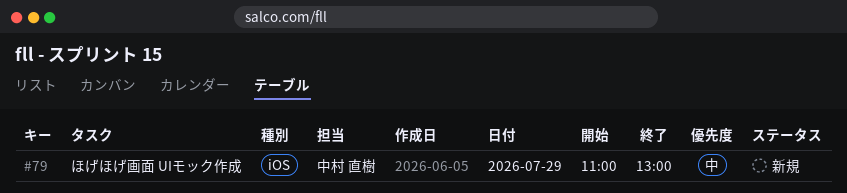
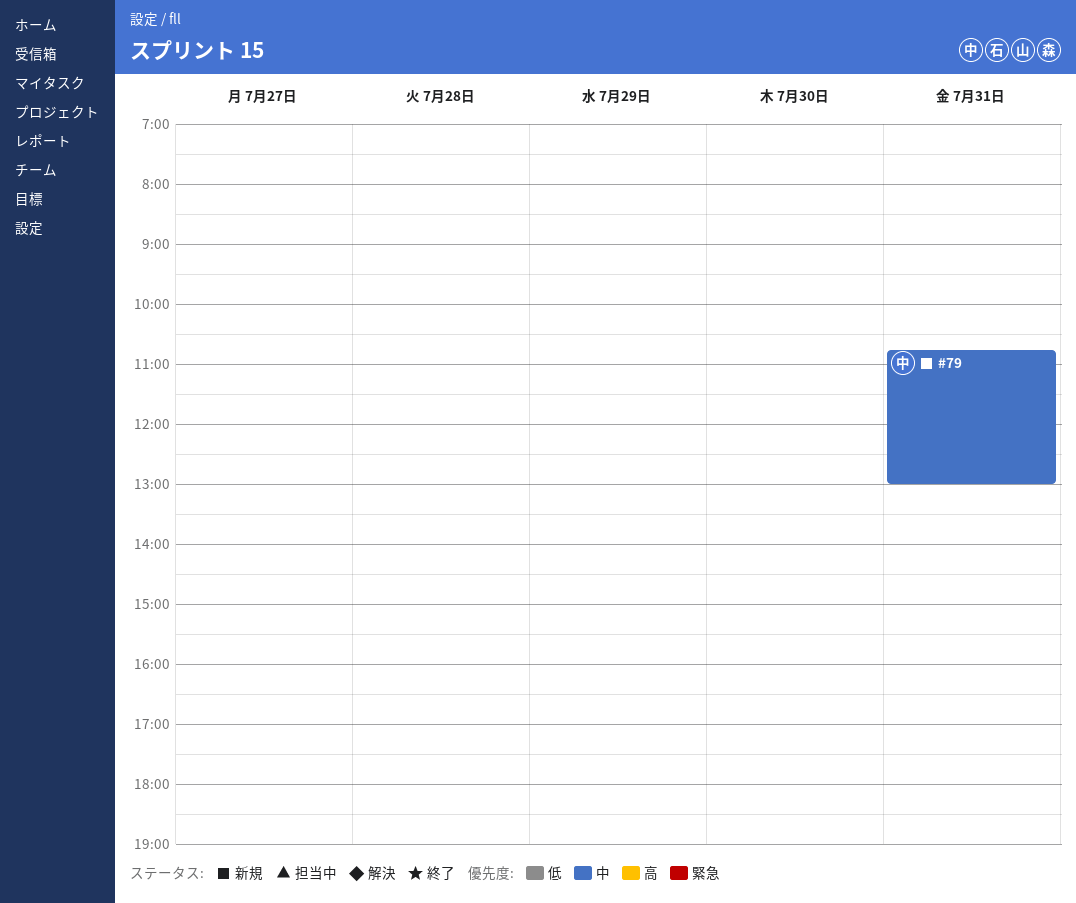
#79, day: Jul 29 -> Jul 31
#79, begins: 11:00 -> 10:45

